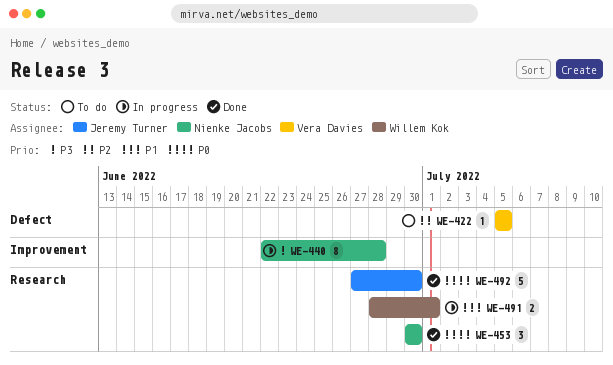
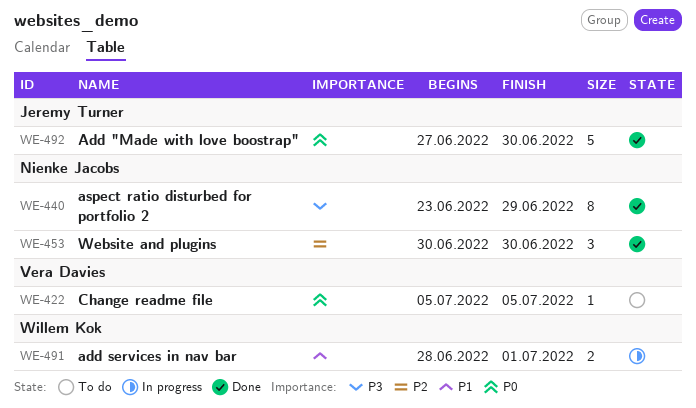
WE-422, priority: P2 -> P0
WE-440, status: In progress -> Done
WE-440, start: Jun 22 -> Jun 23
WE-440, due: Jun 28 -> Jun 29
WE-453, priority: P0 -> P2

